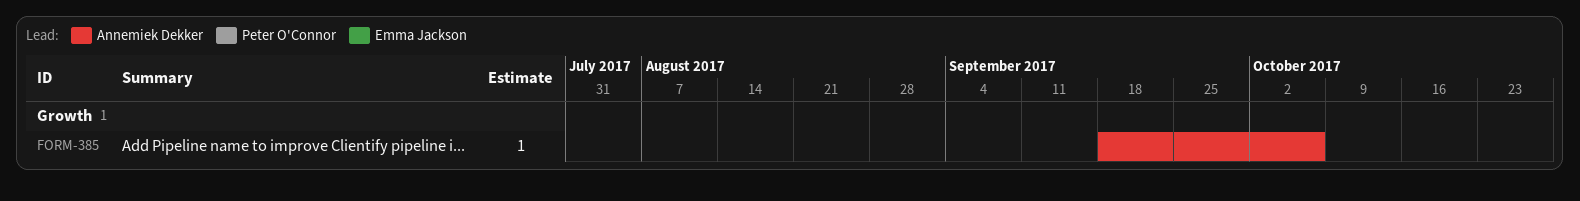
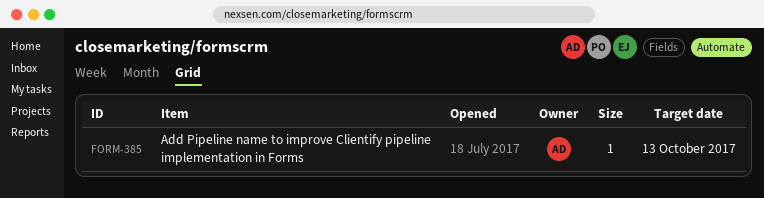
FORM-385, due: Oct 6 -> Oct 13

